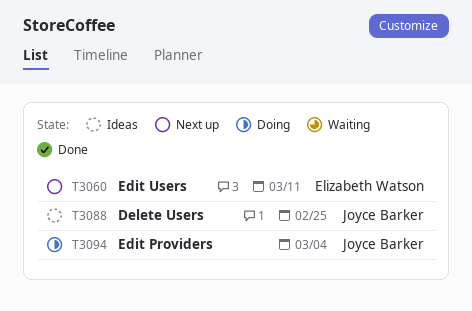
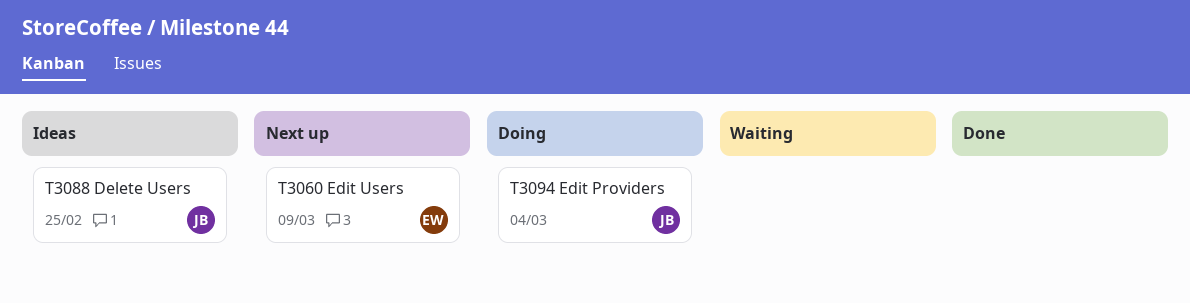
T3060, due: Mar 11 -> Mar 9

